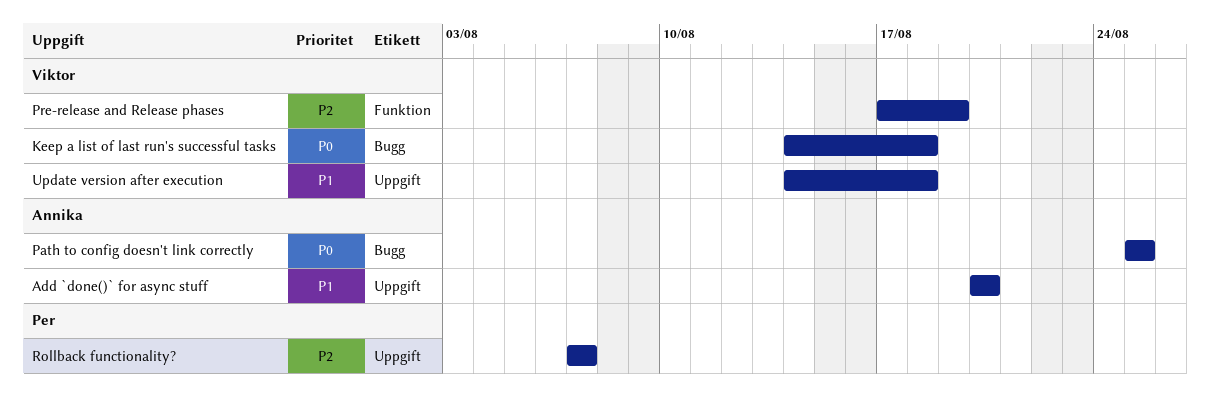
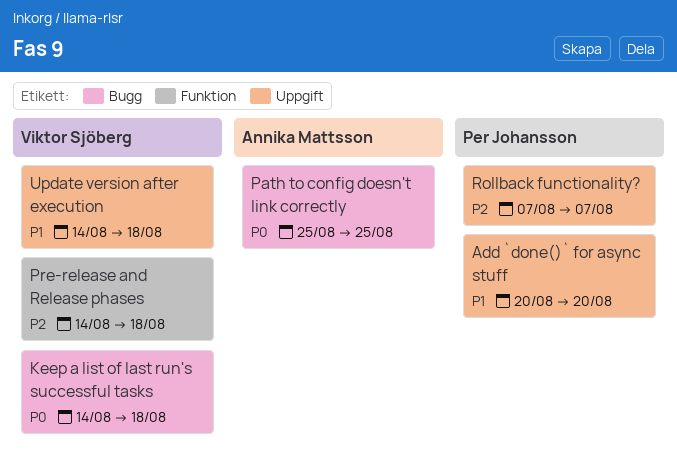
Add `done()` for async stuff, owner: Annika Mattsson -> Per Johansson
Pre-release and Release phases, start: Aug 17 -> Aug 14
Pre-release and Release phases, due: Aug 19 -> Aug 18

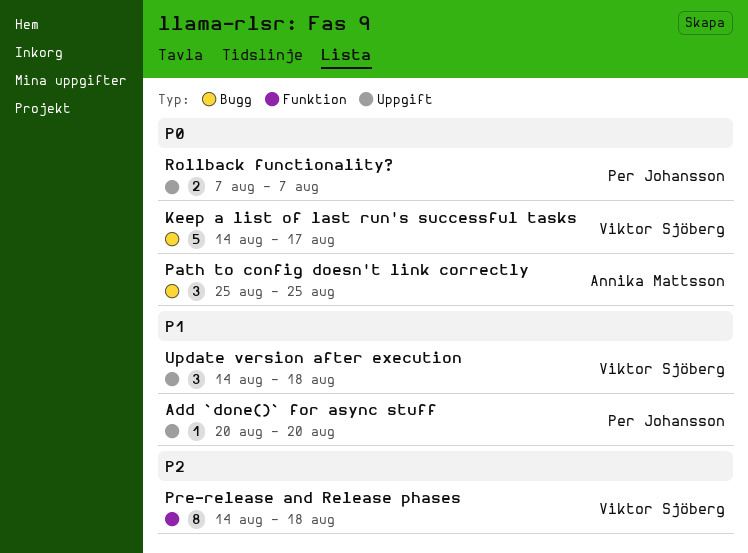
Keep a list of last run's successful tasks, due: Aug 18 -> Aug 17
Rollback functionality?, priority: P2 -> P0

